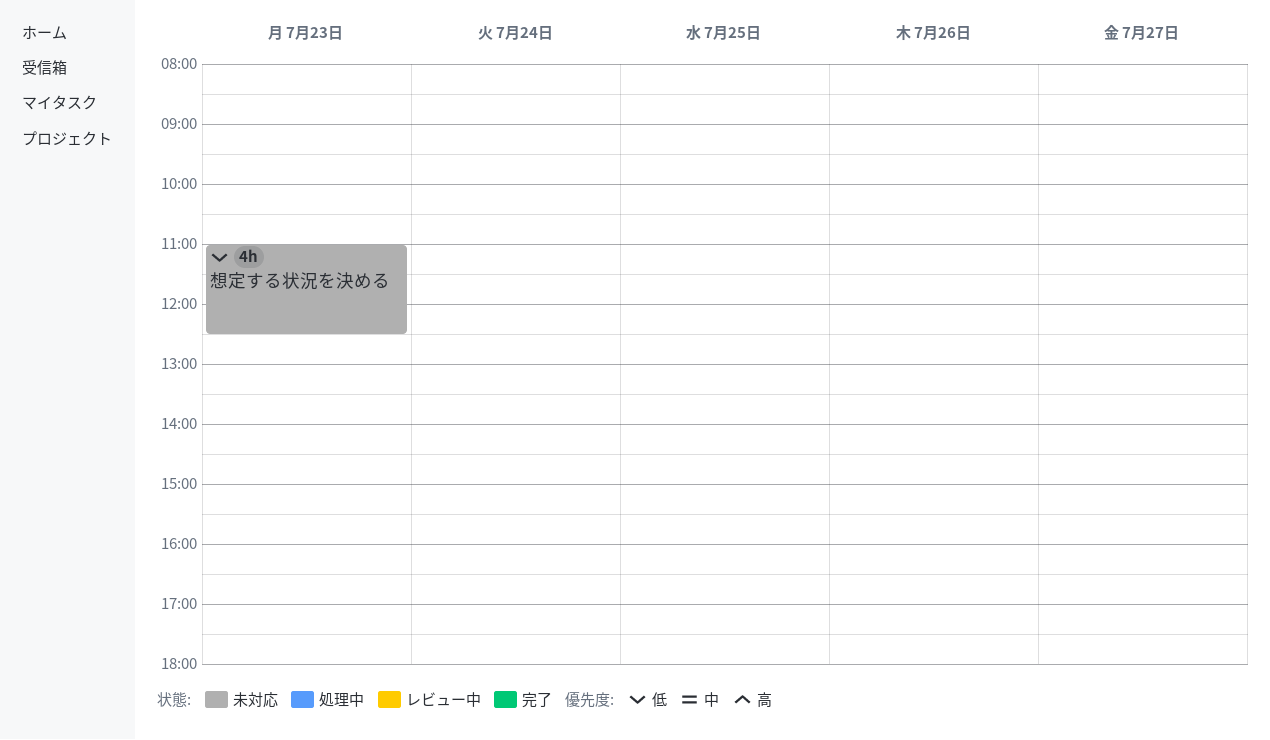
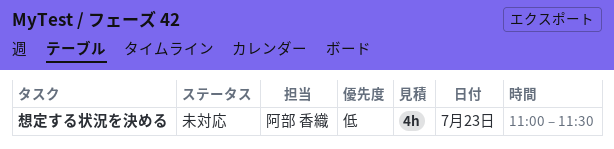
想定する状況を決める, ends: 12:30 -> 11:30

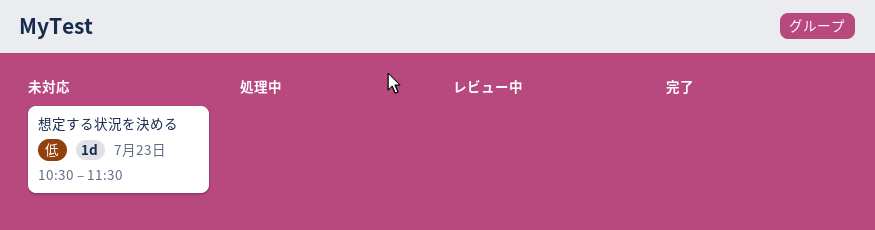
想定する状況を決める, estimate: 4h -> 1d
想定する状況を決める, begins: 11:00 -> 10:30

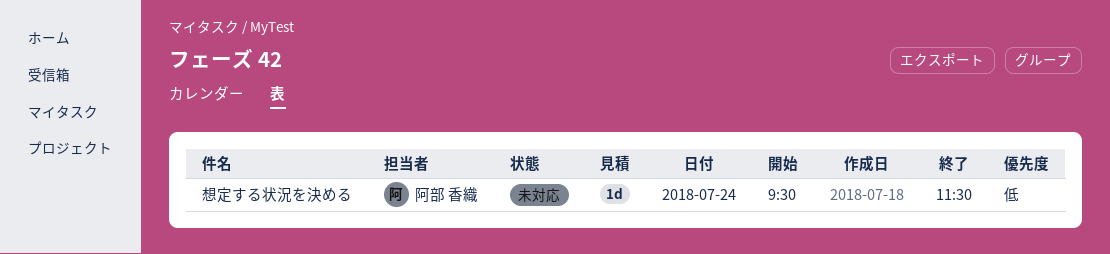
想定する状況を決める, day: Jul 23 -> Jul 24
想定する状況を決める, begins: 10:30 -> 09:30

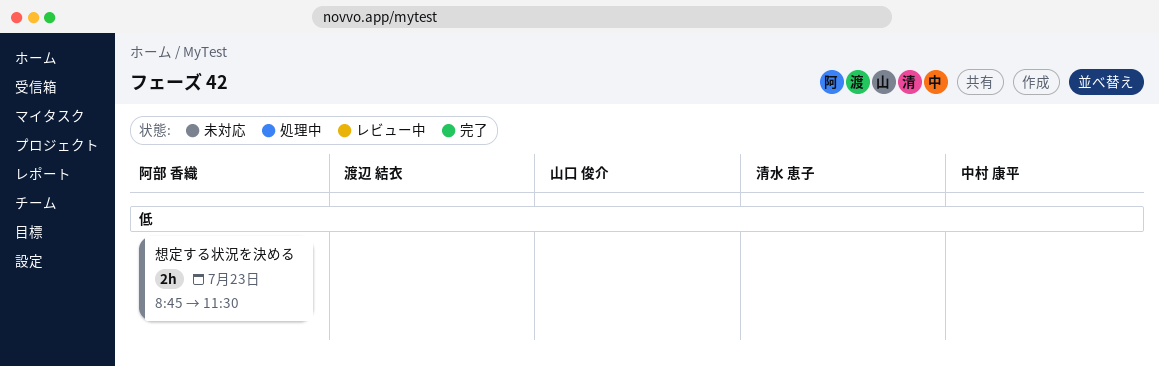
想定する状況を決める, estimate: 1d -> 2h
想定する状況を決める, day: Jul 24 -> Jul 23
想定する状況を決める, begins: 09:30 -> 08:45

